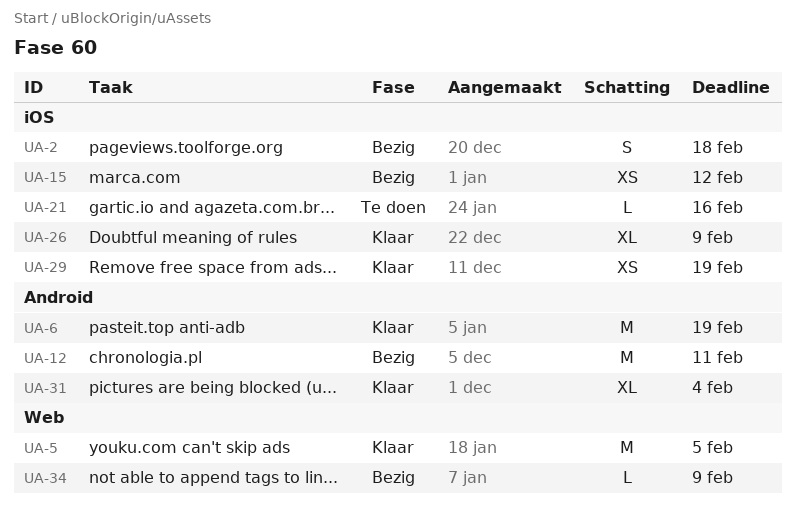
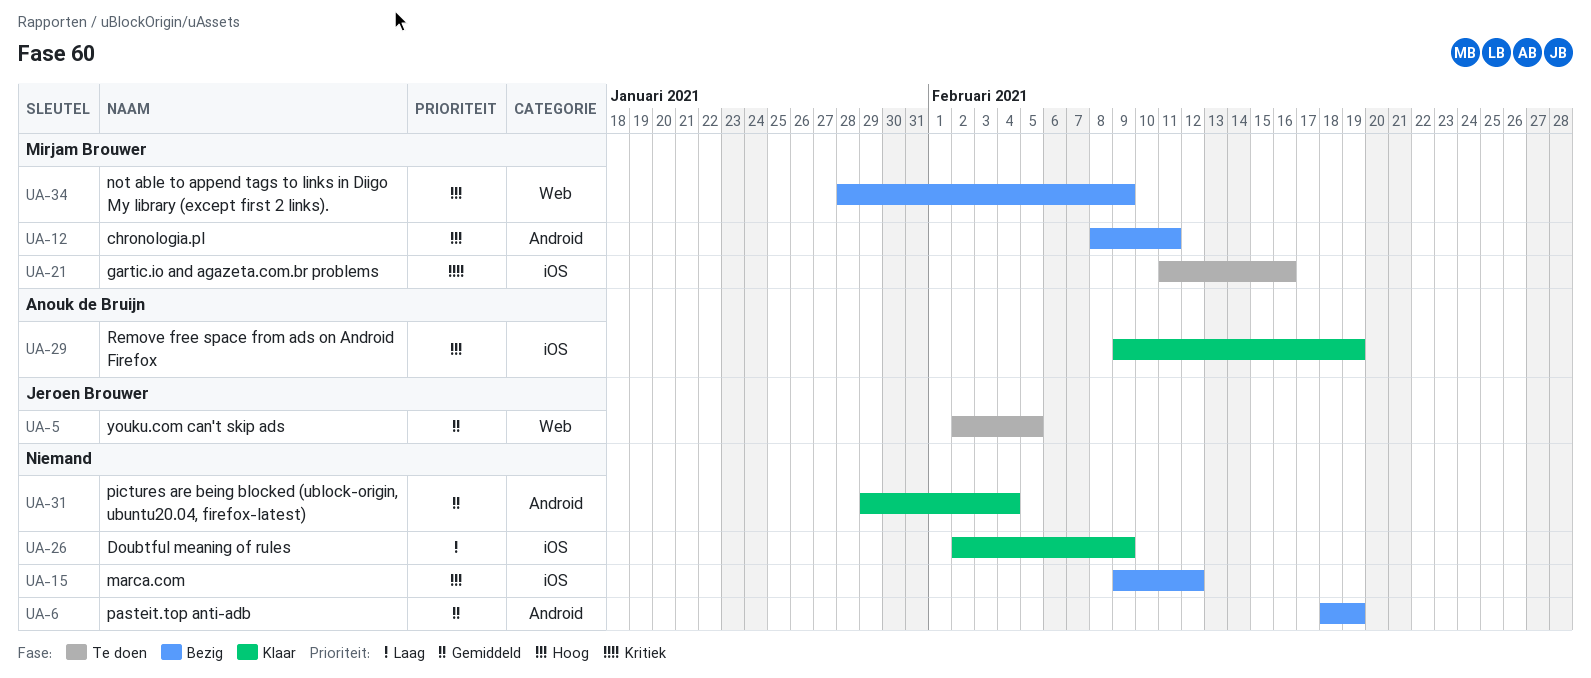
UA-2: present -> none
UA-5, status: Klaar -> Te doen
UA-6, status: Klaar -> Bezig

